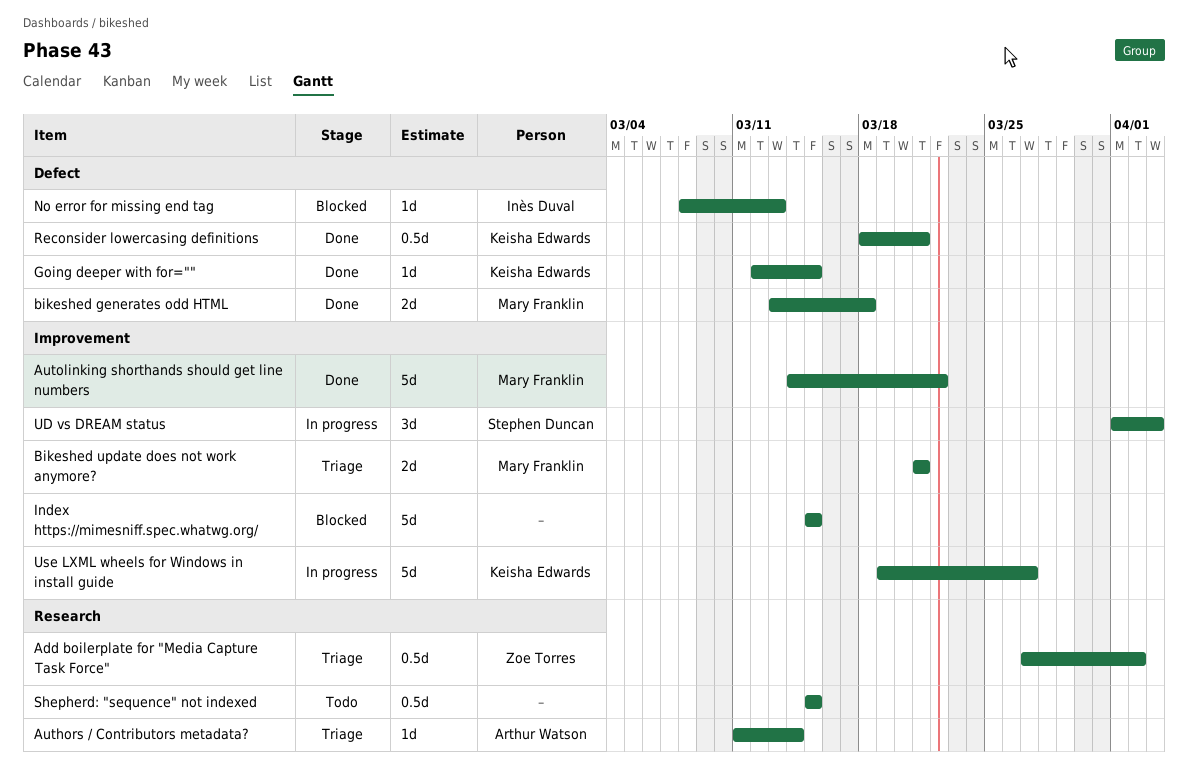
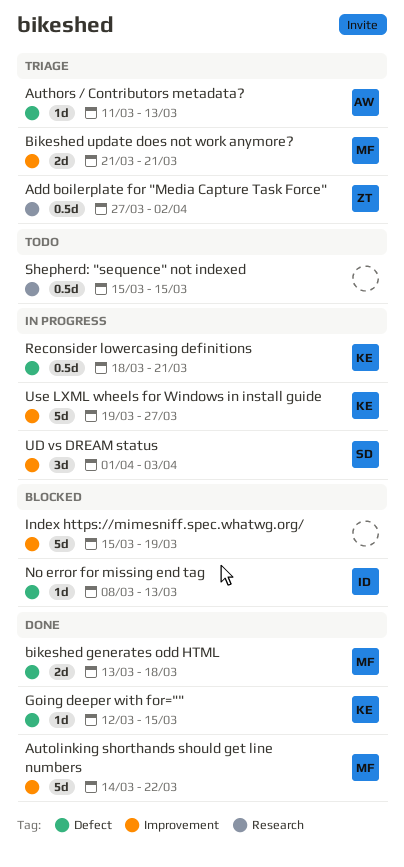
Authors / Contributors metadata?, label: Research -> Defect
Authors / Contributors metadata?, due: Mar 14 -> Mar 13
Index https://mimesniff.spec.whatwg.org/, due: Mar 15 -> Mar 19
Reconsider lowercasing definitions, status: Done -> In progress

